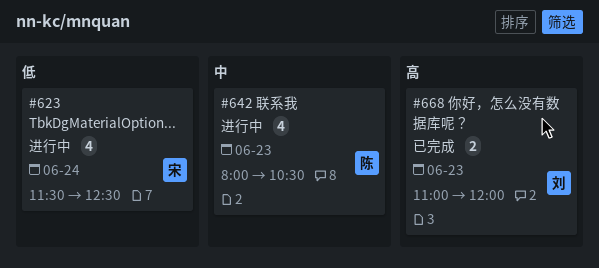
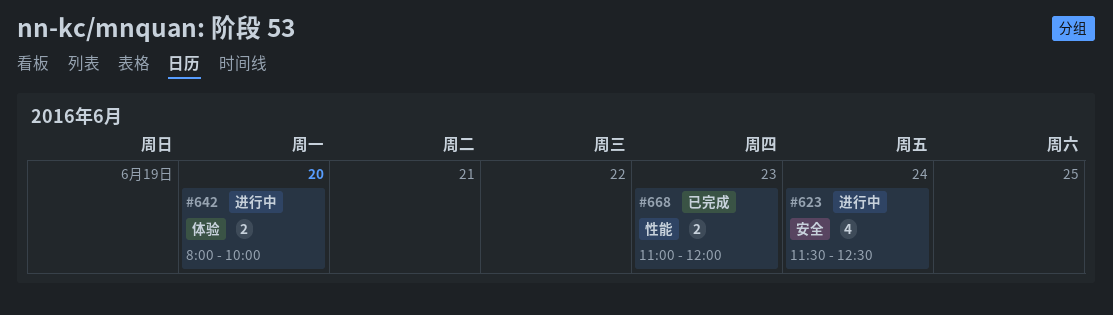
#642, estimate: 4 -> 2
#642, day: Jun 23 -> Jun 20
#642, ends: 10:30 -> 10:00

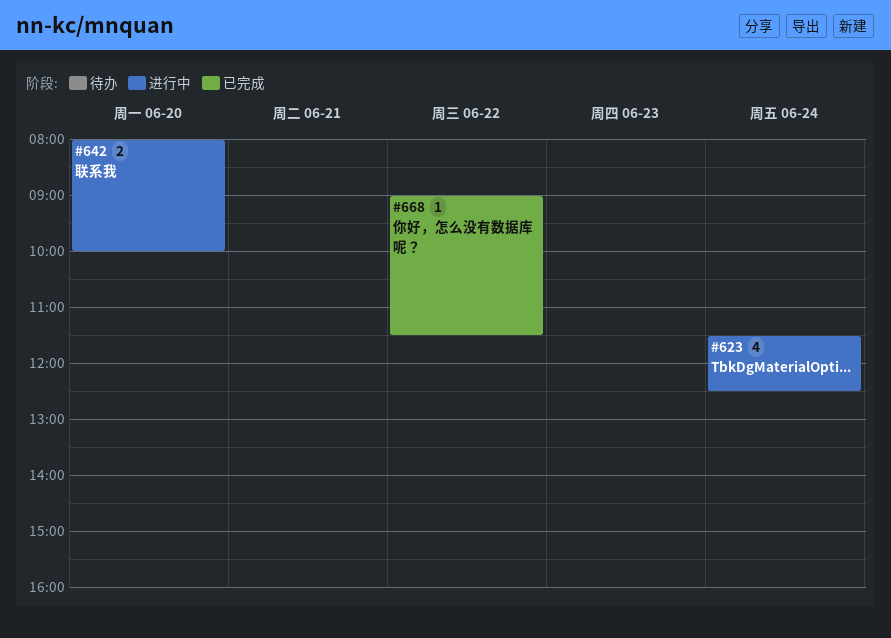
#668, estimate: 2 -> 1
#668, day: Jun 23 -> Jun 22
#668, begins: 11:00 -> 09:00
#668, ends: 12:00 -> 11:30

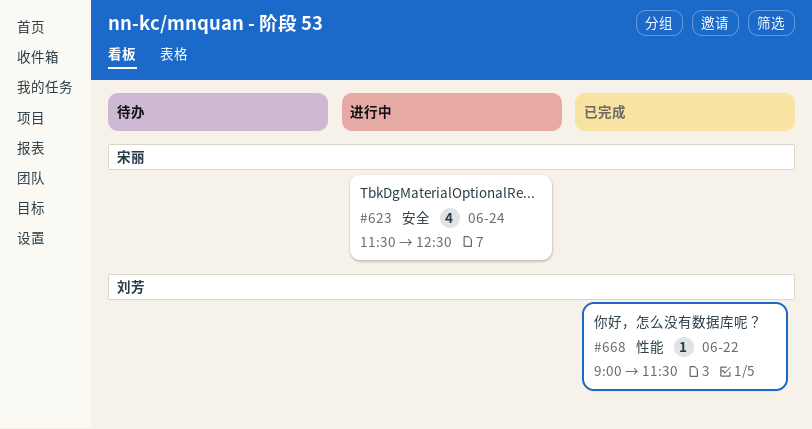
#642: present -> none

